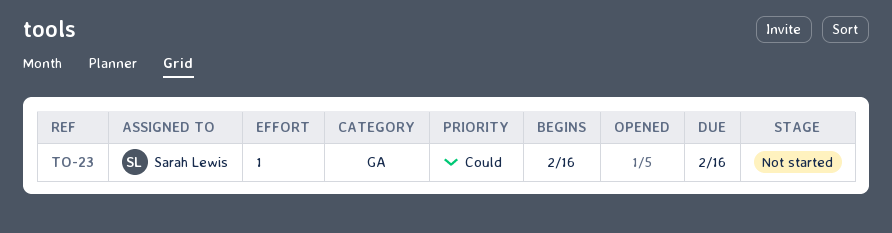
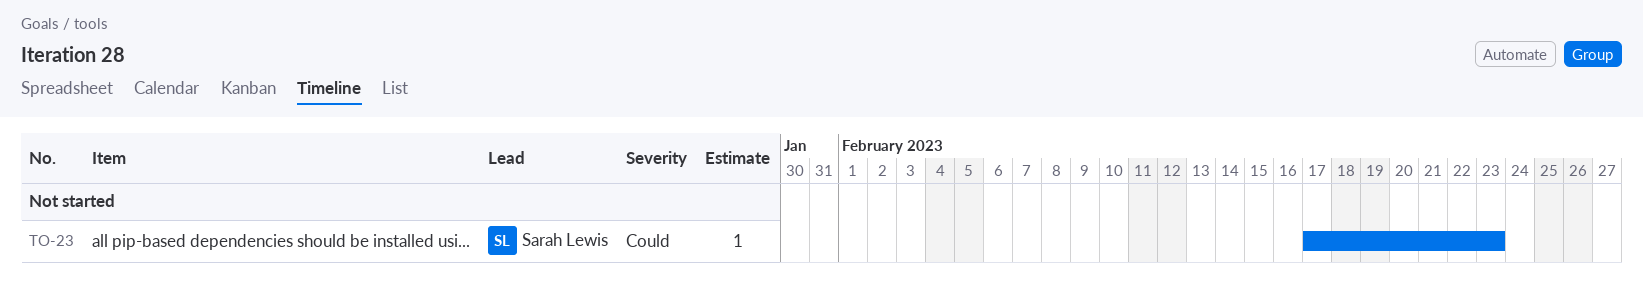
TO-23, start: Feb 16 -> Feb 17
TO-23, due: Feb 16 -> Feb 23

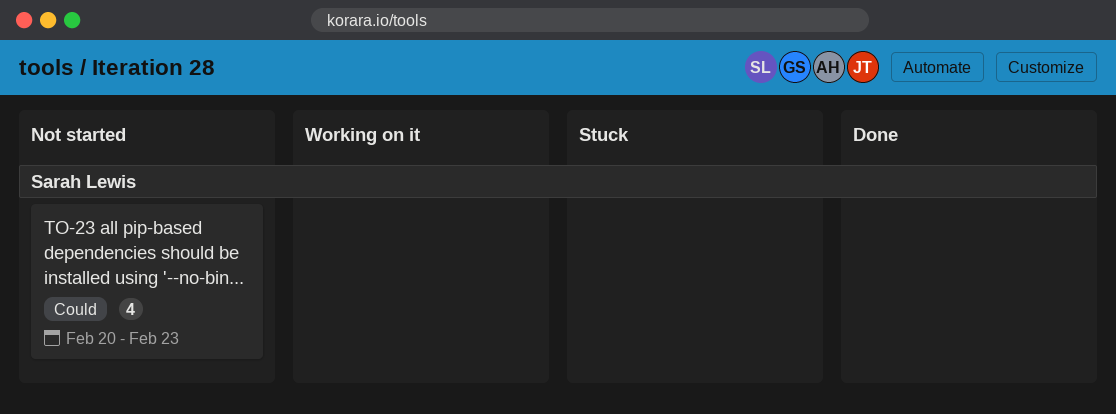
TO-23, estimate: 1 -> 4
TO-23, start: Feb 17 -> Feb 20

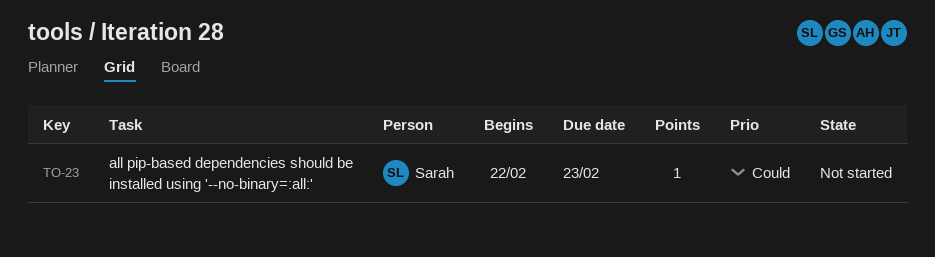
TO-23, estimate: 4 -> 1
TO-23, start: Feb 20 -> Feb 22

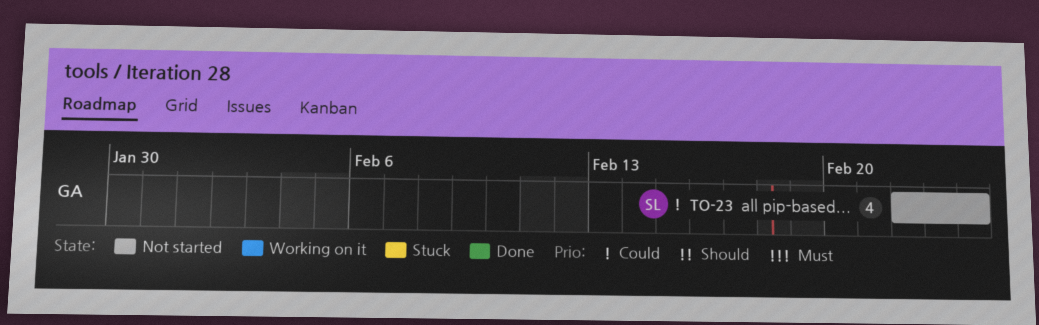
TO-23, estimate: 1 -> 4
TO-23, due: Feb 23 -> Feb 24

